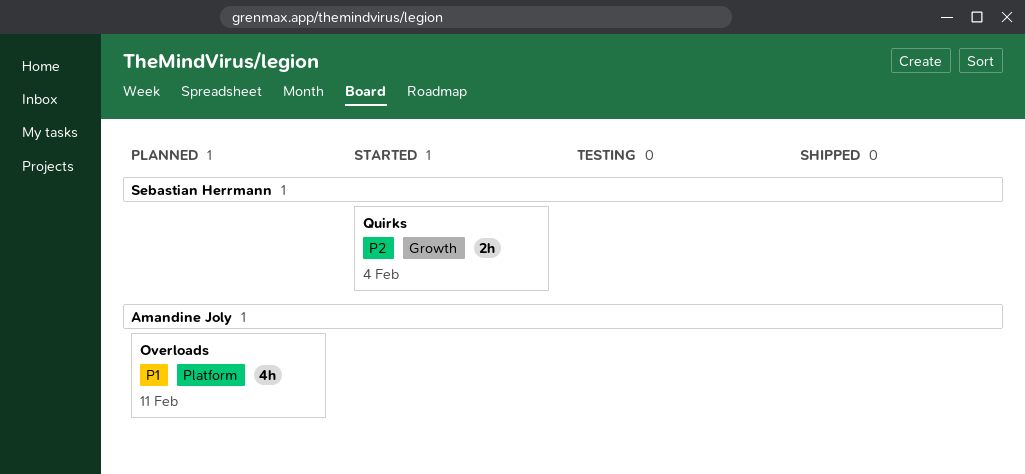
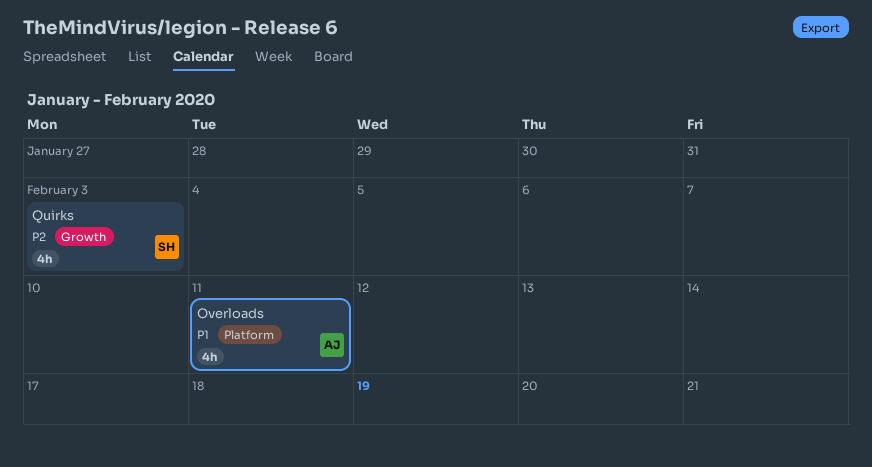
Quirks, estimate: 2h -> 4h
Quirks, due: Feb 4 -> Feb 3

